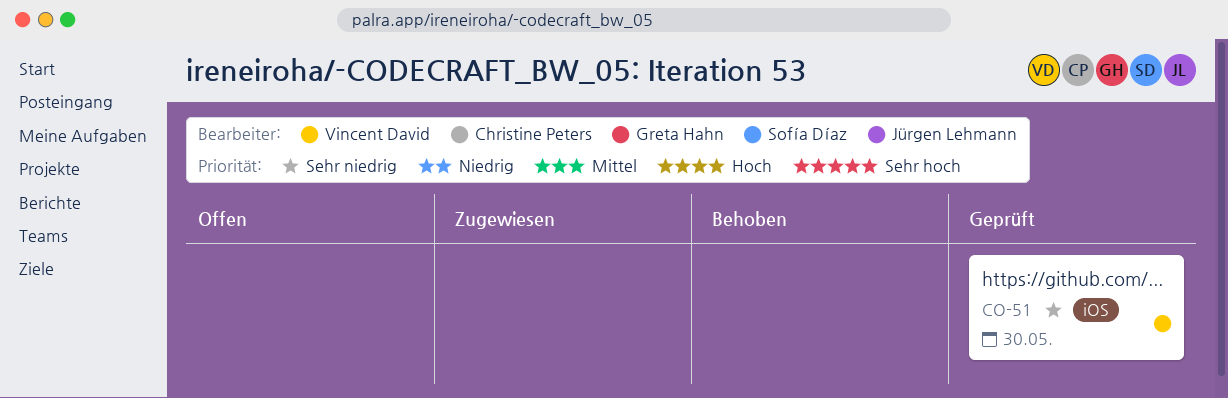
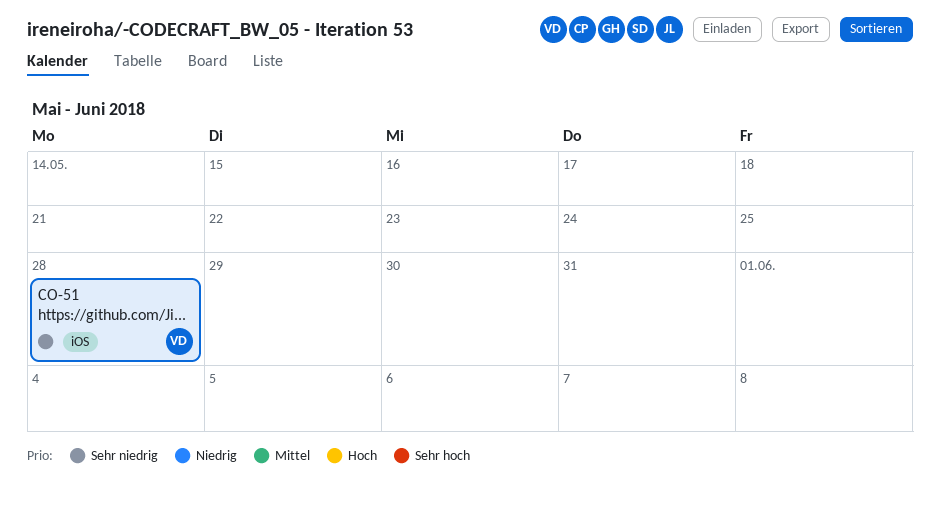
CO-51, due: May 30 -> May 28

